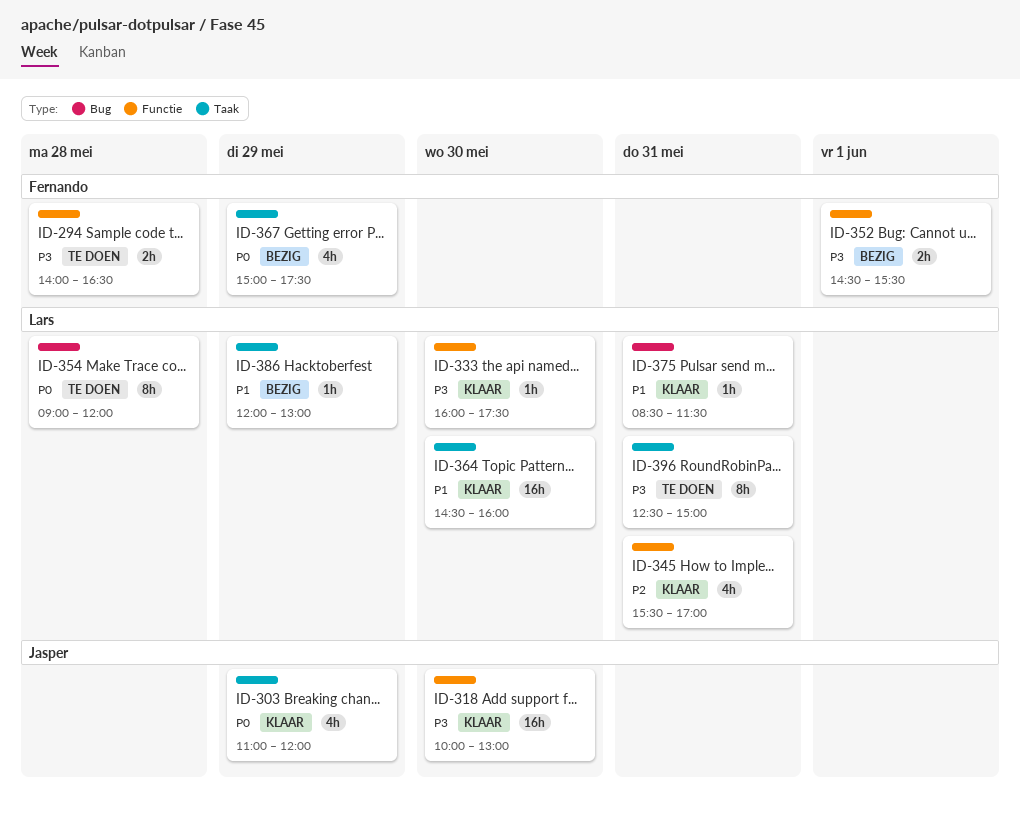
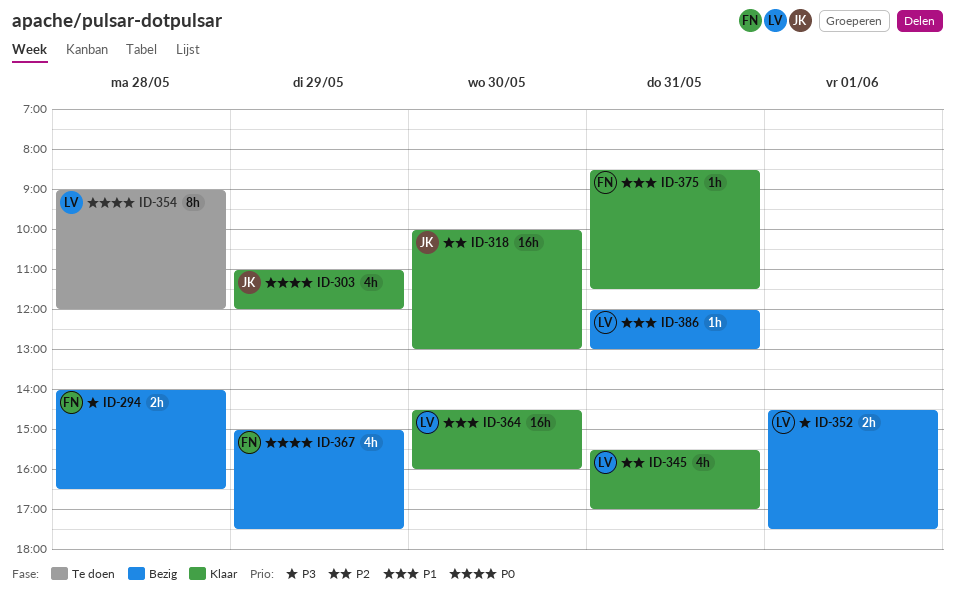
ID-294, status: Te doen -> Bezig
ID-318, priority: P3 -> P2
ID-333: present -> none
ID-352, owner: Fernando -> Lars
ID-352, ends: 15:30 -> 17:30
ID-375, owner: Lars -> Fernando
ID-386, day: May 29 -> May 31
ID-396: present -> none

